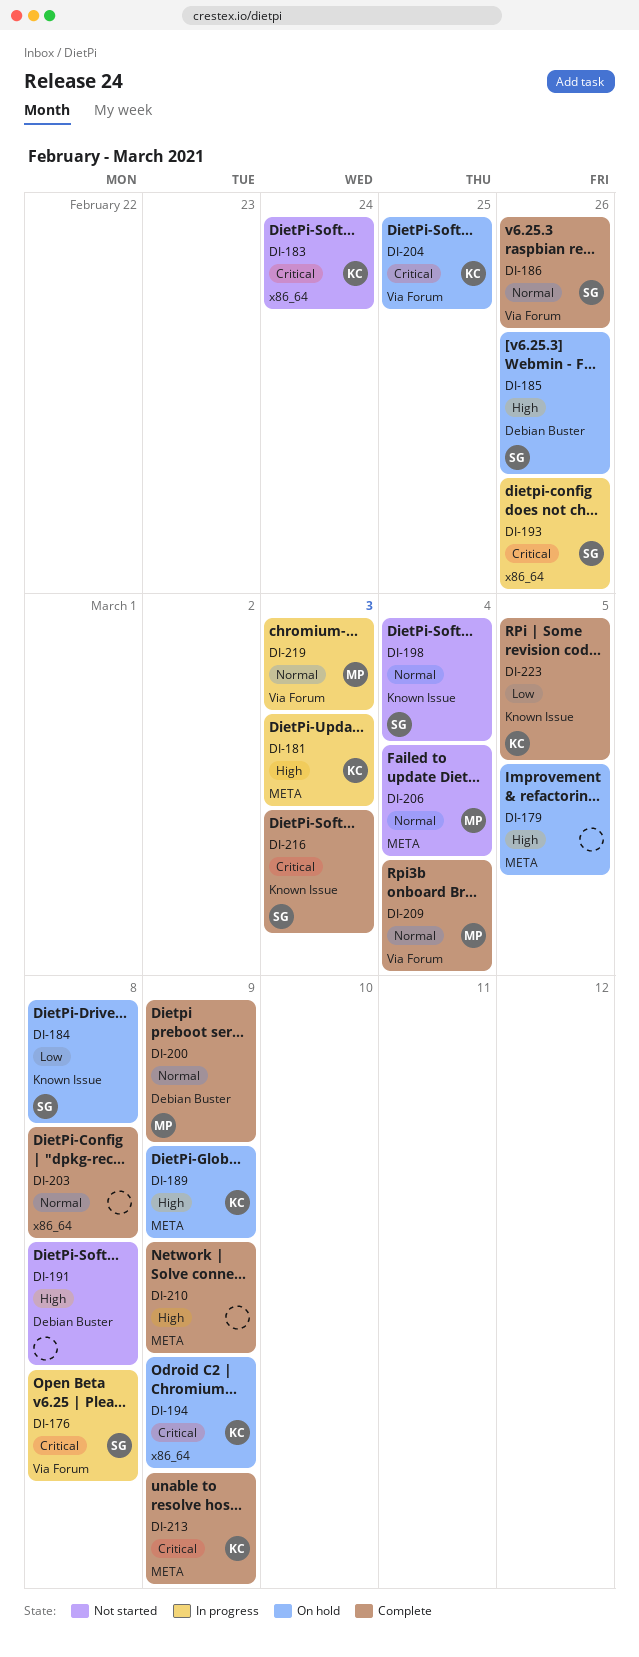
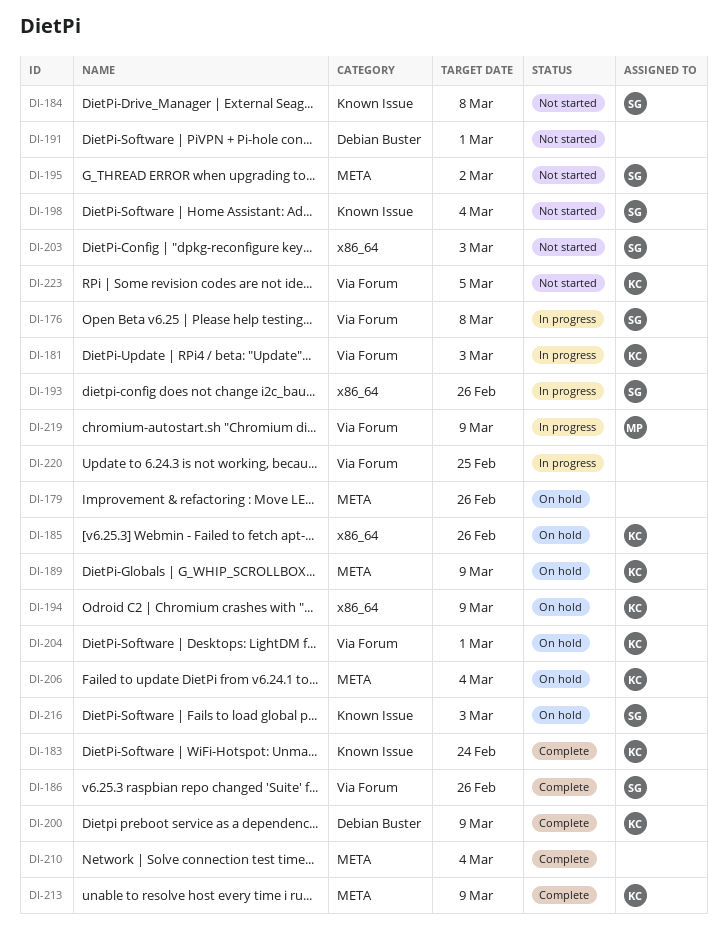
DI-179, due: Mar 5 -> Feb 26
DI-181, label: META -> Via Forum
DI-183, status: Not started -> Complete
DI-183, label: x86_64 -> Known Issue
DI-184, status: On hold -> Not started
DI-185, owner: SG -> KC
DI-185, label: Debian Buster -> x86_64
DI-191, due: Mar 8 -> Mar 1
DI-195: none -> present
DI-200, owner: MP -> KC
DI-203, status: Complete -> Not started
DI-203, owner: none -> SG
DI-203, due: Mar 8 -> Mar 3
DI-204, due: Feb 25 -> Mar 1
DI-206, status: Not started -> On hold
DI-206, owner: MP -> KC
DI-209: present -> none
DI-210, due: Mar 9 -> Mar 4
DI-216, status: Complete -> On hold
DI-219, due: Mar 3 -> Mar 9
DI-220: none -> present
DI-223, status: Complete -> Not started
DI-223, label: Known Issue -> Via Forum

